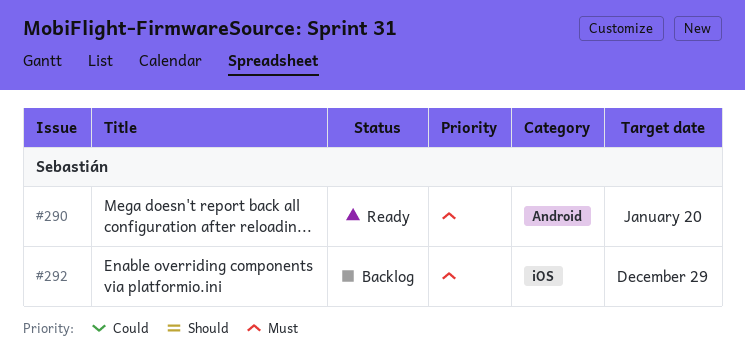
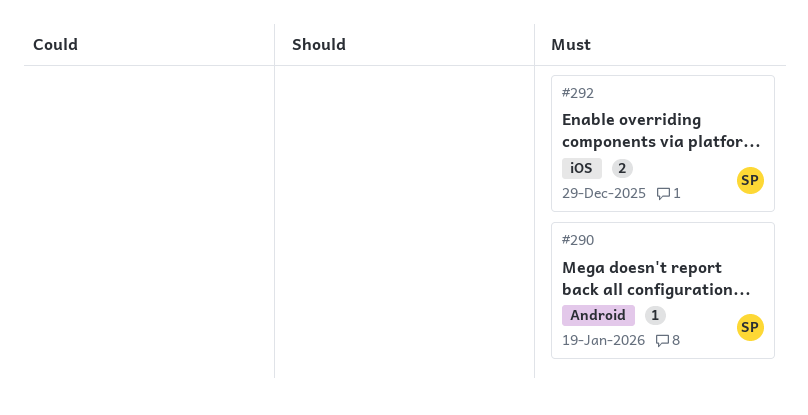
#290, due: Jan 20 -> Jan 19

